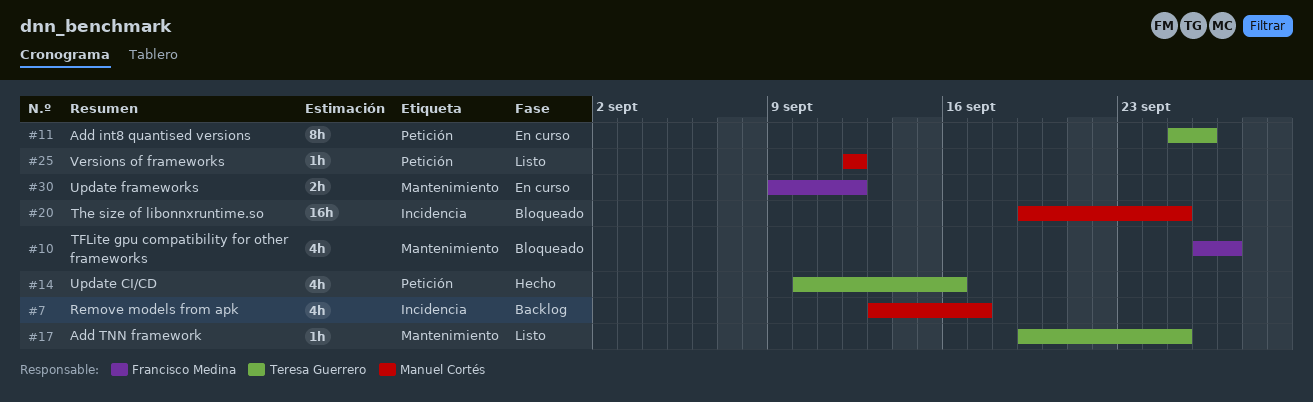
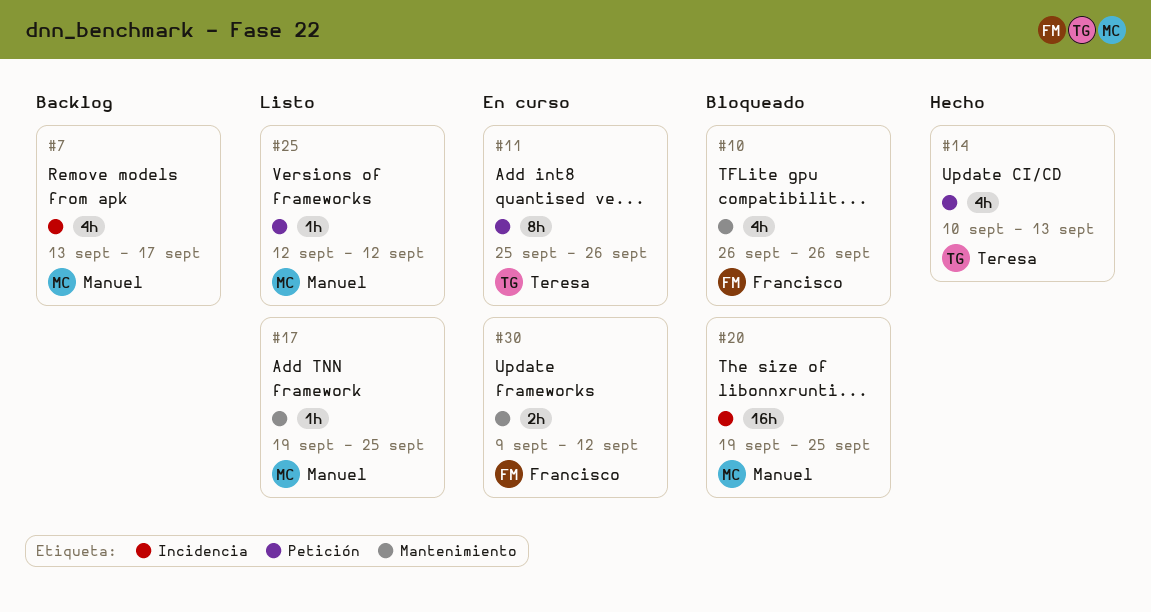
#10, due: Sep 27 -> Sep 26
#14, due: Sep 16 -> Sep 13
#17, owner: Teresa Guerrero -> Manuel Cortés

